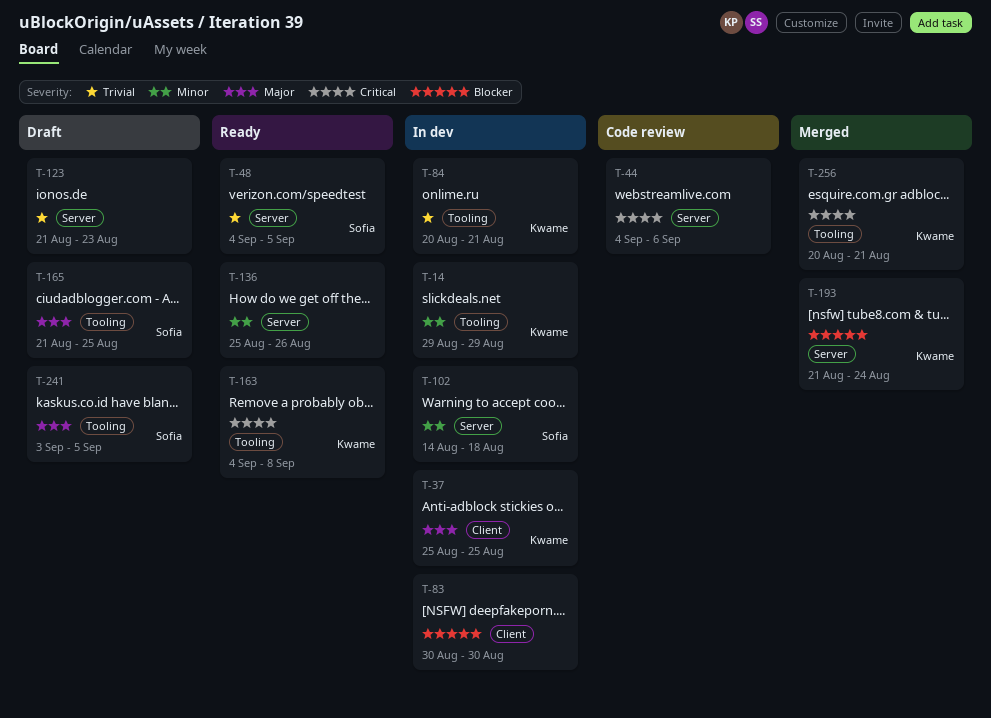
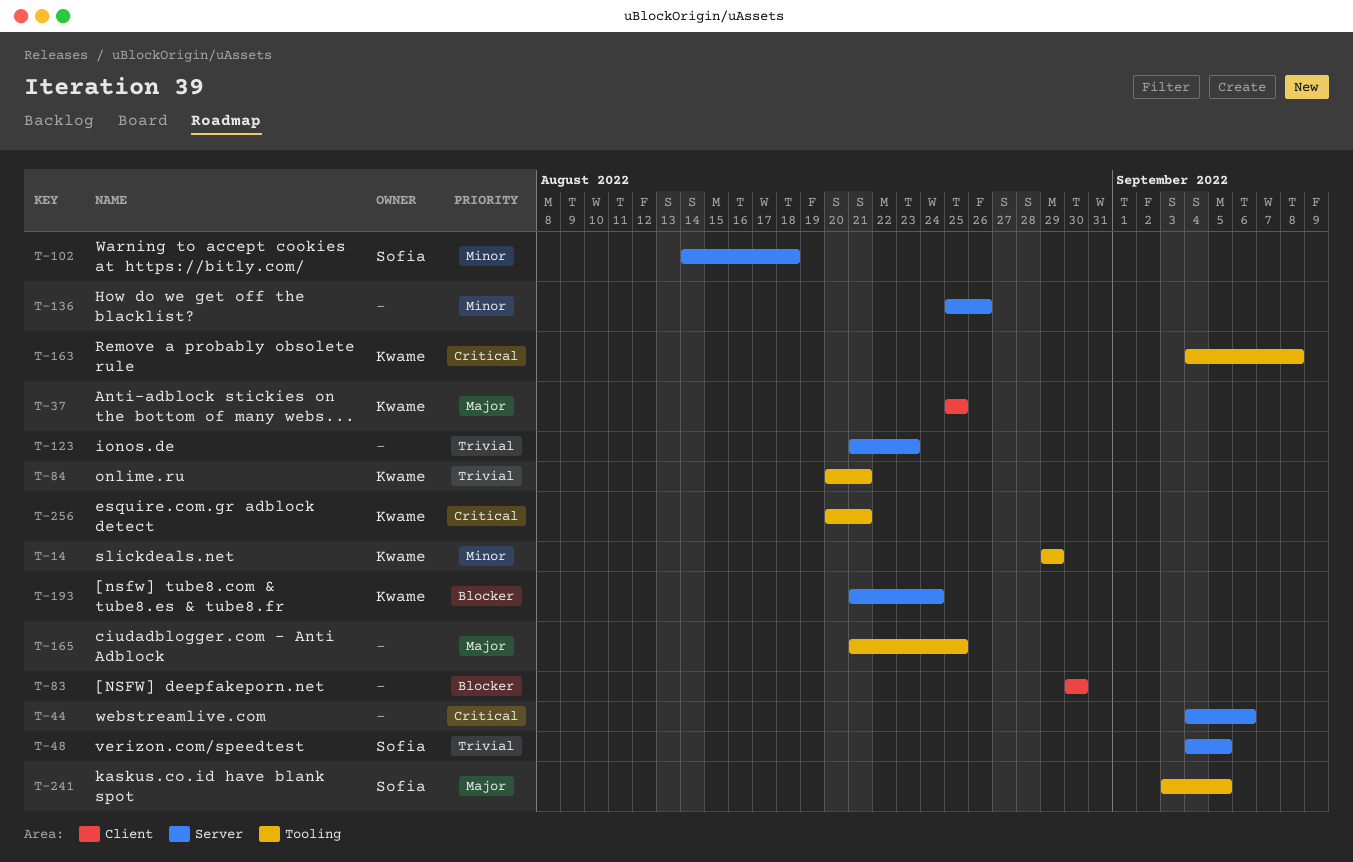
T-165, owner: Sofia -> none

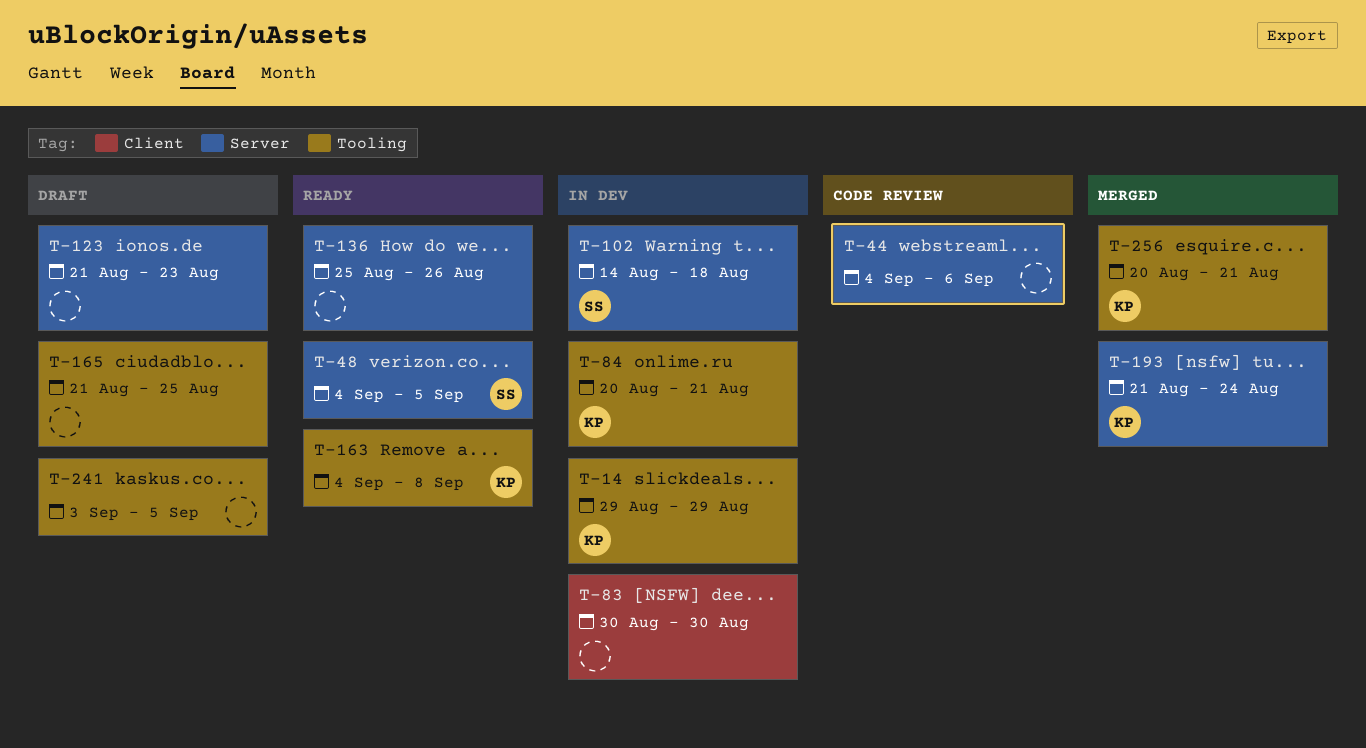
T-37: present -> none
T-241, owner: Sofia -> none

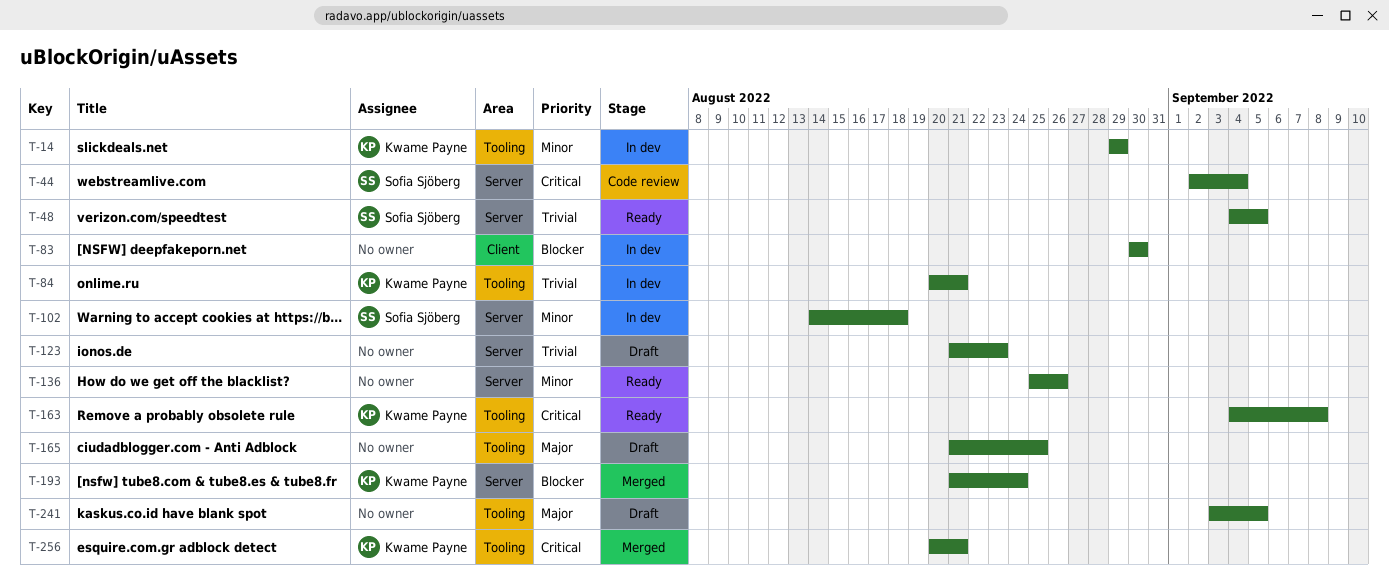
T-44, owner: none -> Sofia Sjöberg
T-44, start: Sep 4 -> Sep 2
T-44, due: Sep 6 -> Sep 4

